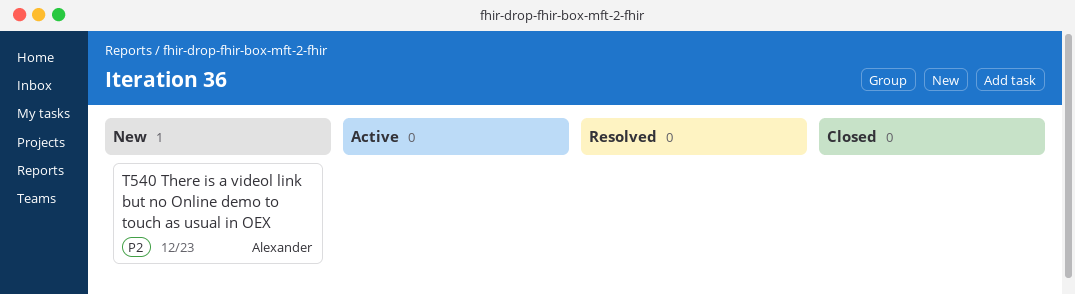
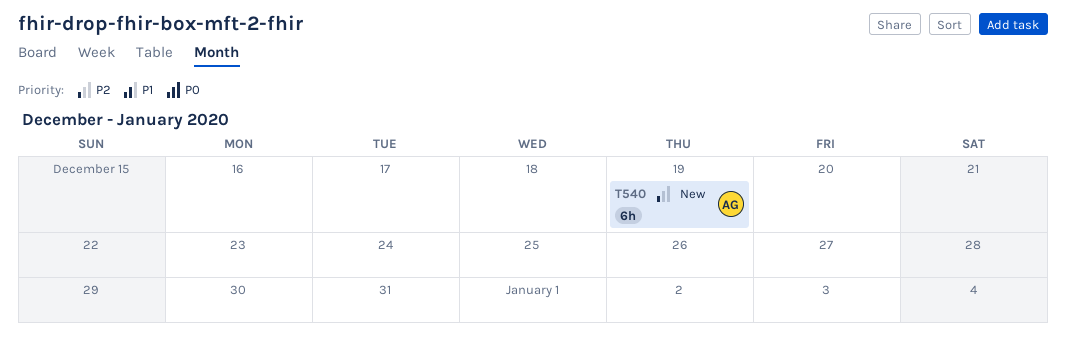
T540, due: Dec 23 -> Dec 19

